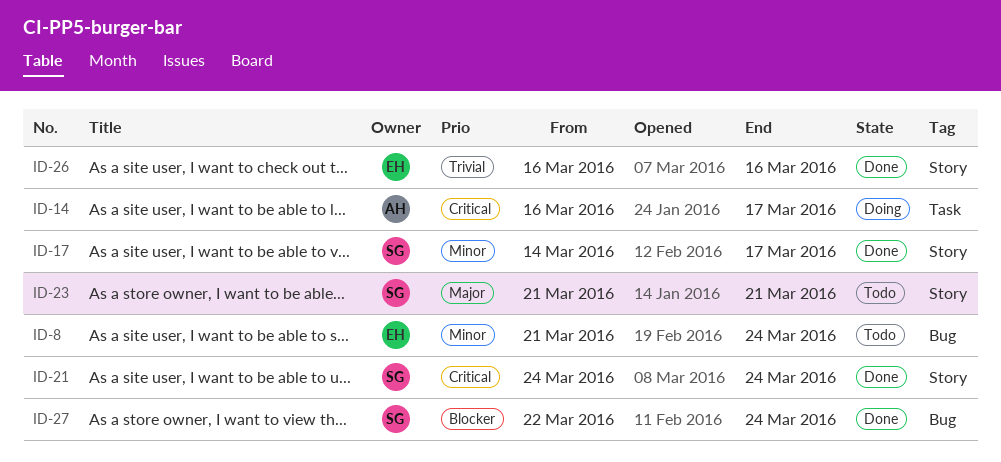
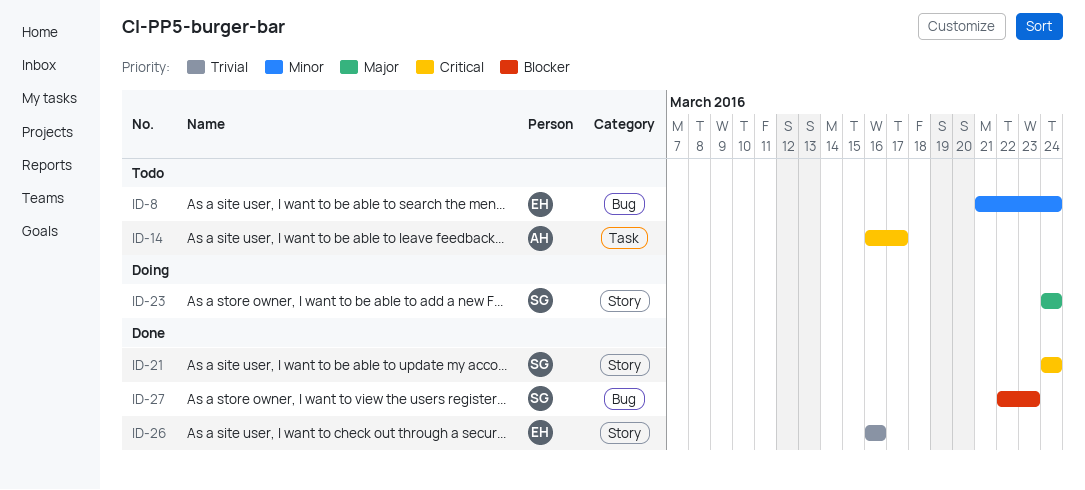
ID-14, status: Doing -> Todo
ID-17: present -> none
ID-23, status: Todo -> Doing
ID-23, start: Mar 21 -> Mar 24
ID-23, due: Mar 21 -> Mar 24
ID-27, due: Mar 24 -> Mar 23

